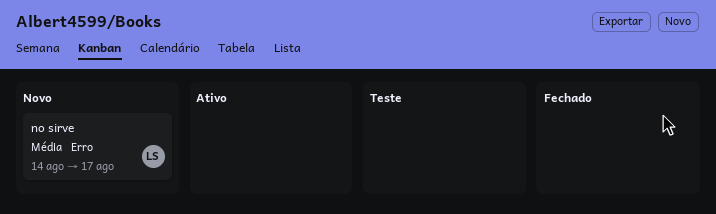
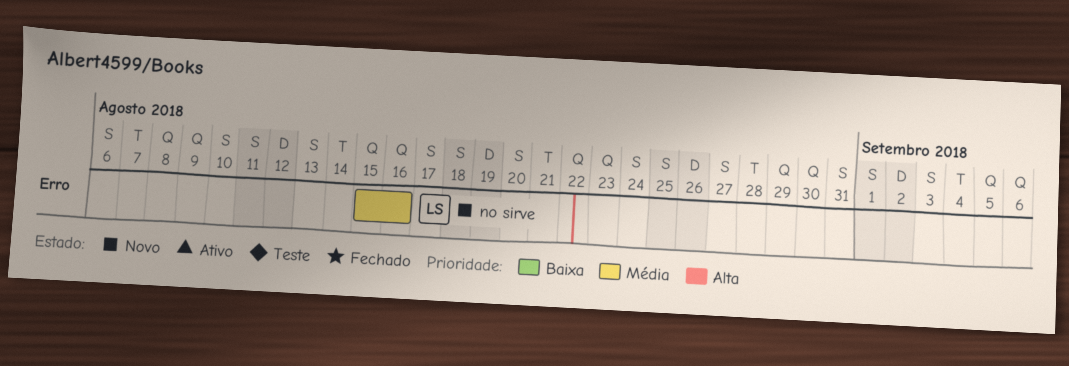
no sirve, start: Aug 14 -> Aug 15
no sirve, due: Aug 17 -> Aug 16

